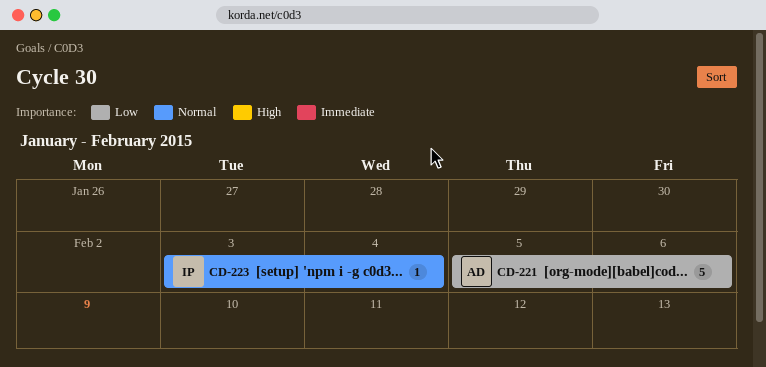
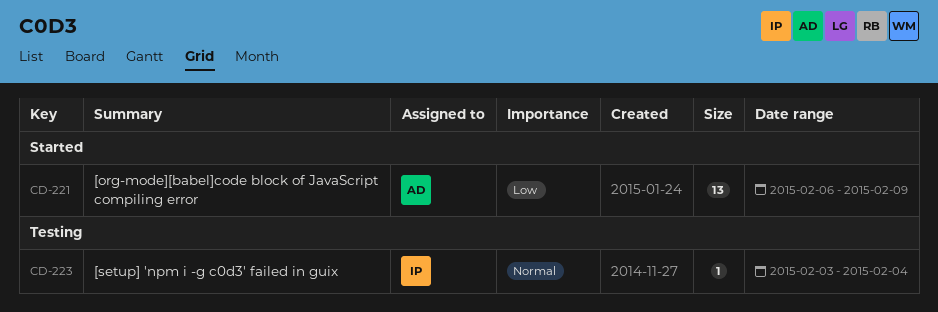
CD-221, estimate: 5 -> 13
CD-221, start: Feb 5 -> Feb 6
CD-221, due: Feb 6 -> Feb 9

